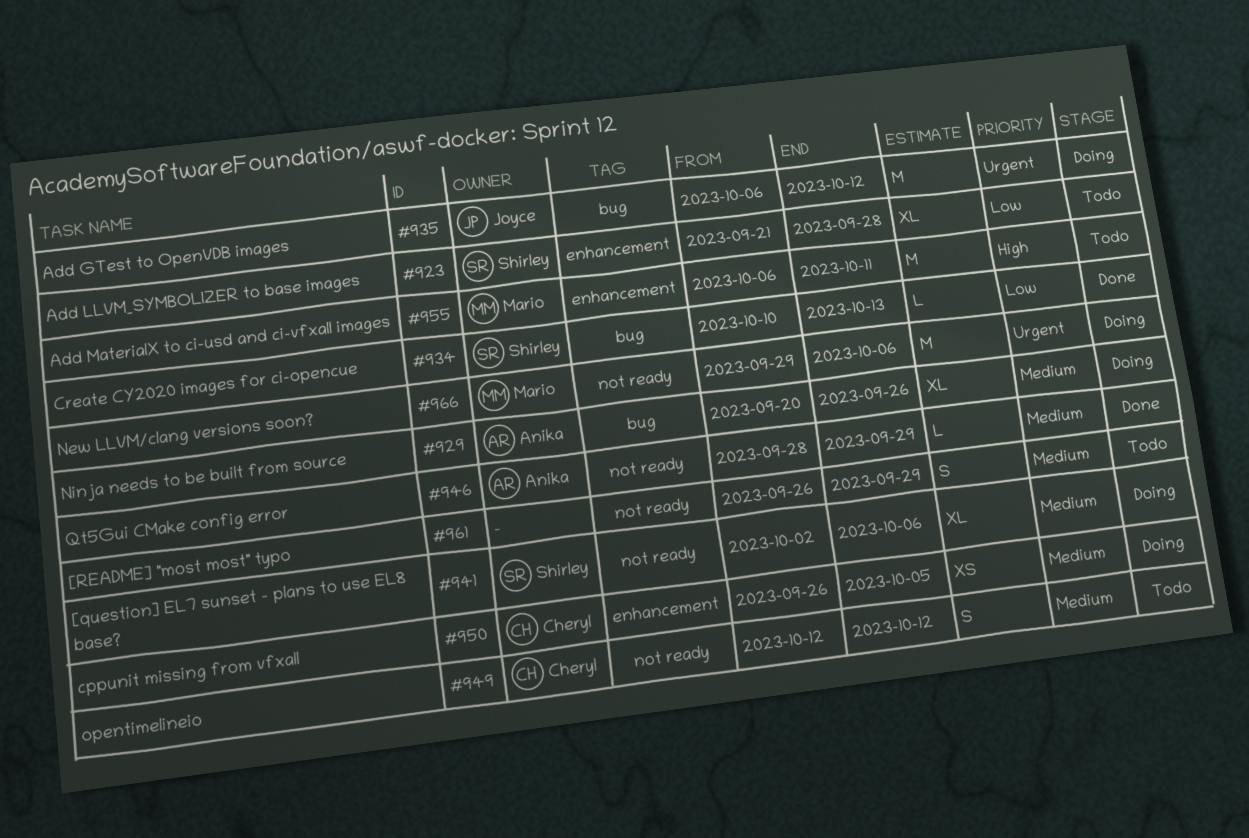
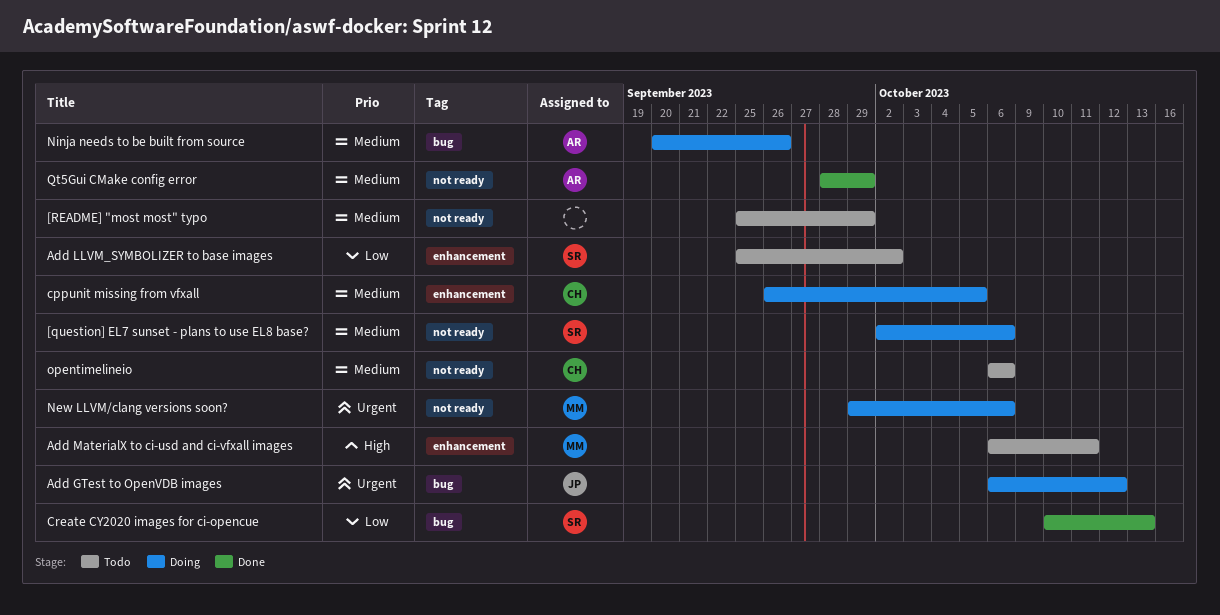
[README] "most most" typo, start: Sep 26 -> Sep 25
Add LLVM_SYMBOLIZER to base images, start: Sep 21 -> Sep 25
Add LLVM_SYMBOLIZER to base images, due: Sep 28 -> Oct 2
opentimelineio, start: Oct 12 -> Oct 6
opentimelineio, due: Oct 12 -> Oct 6

